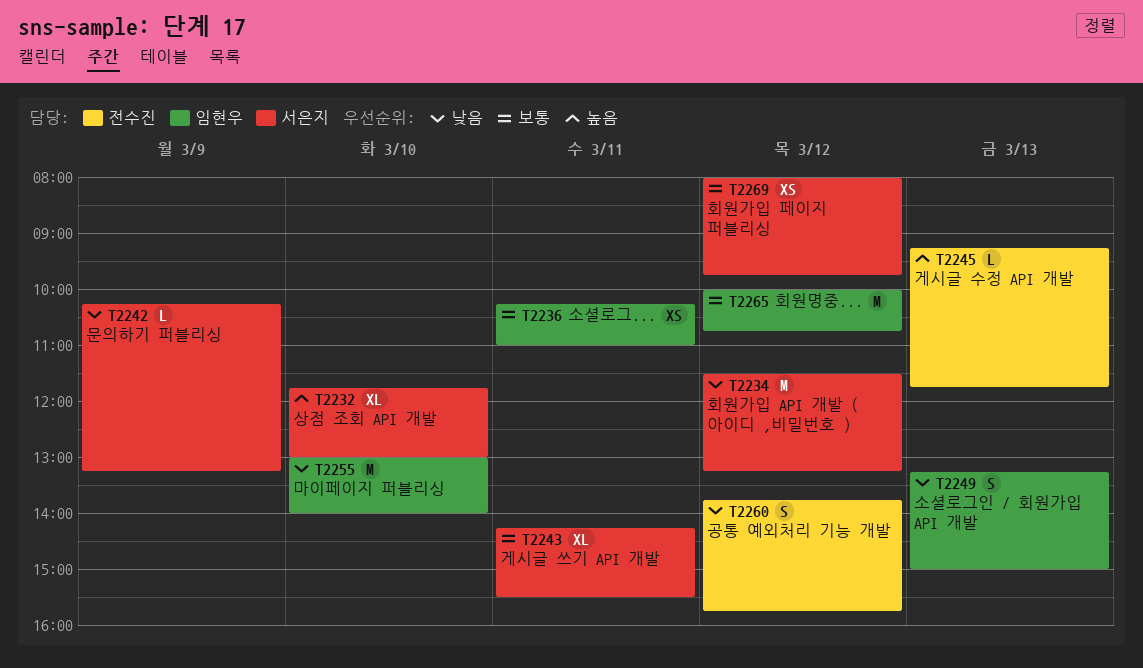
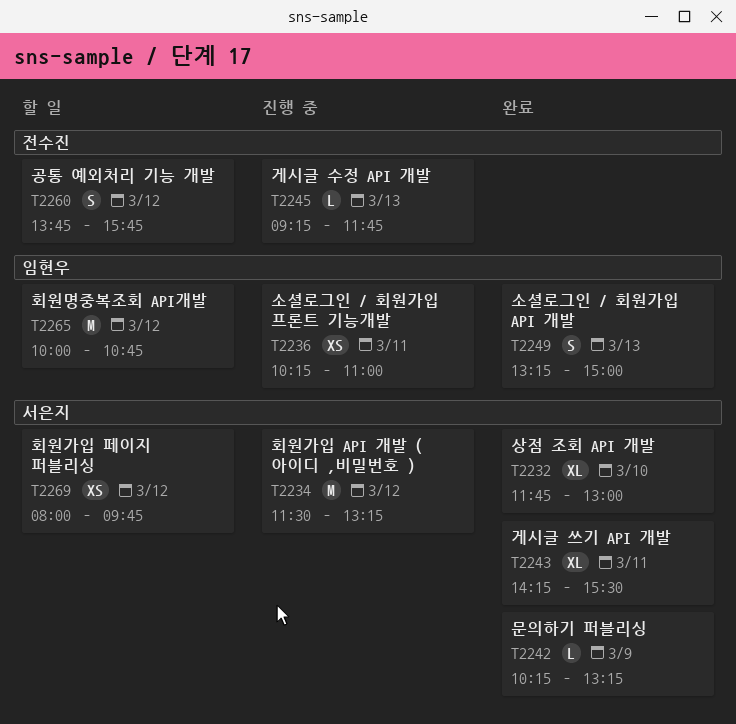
T2255: present -> none

